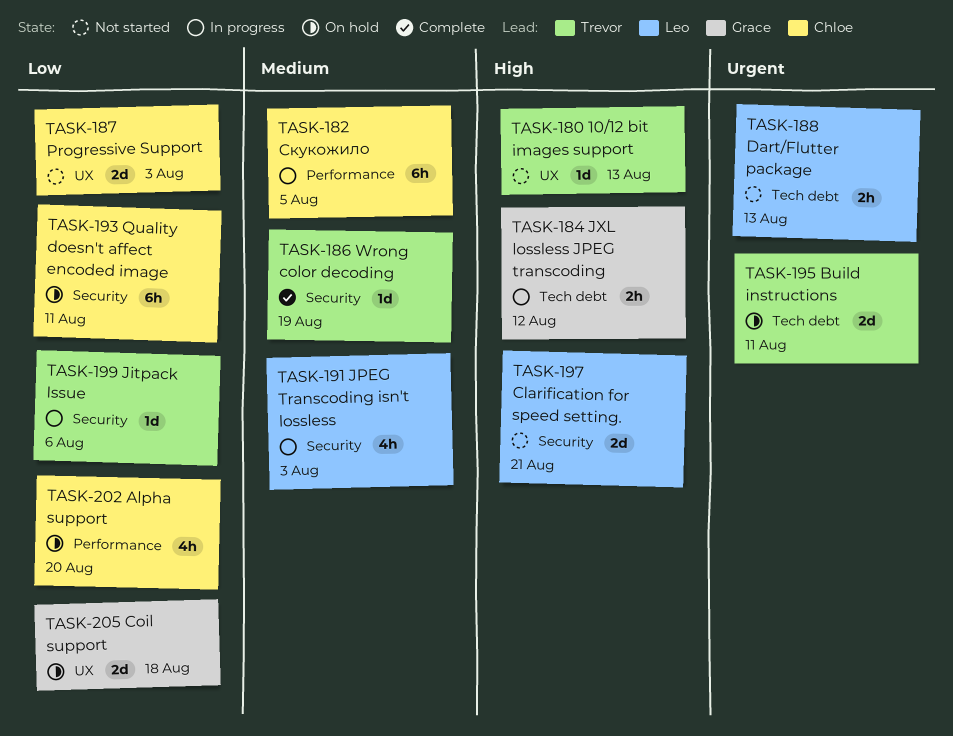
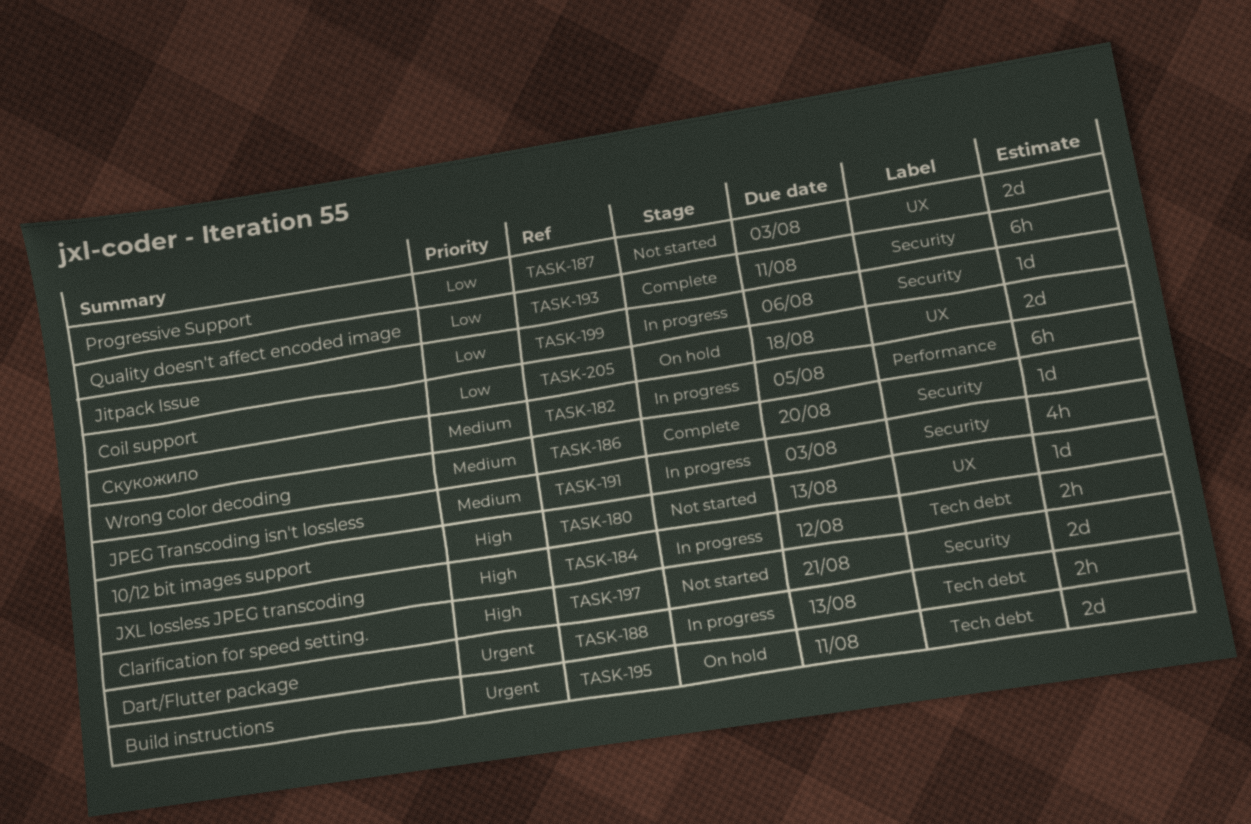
TASK-186, due: Aug 19 -> Aug 20
TASK-188, status: Not started -> In progress
TASK-193, status: On hold -> Complete
TASK-202: present -> none

